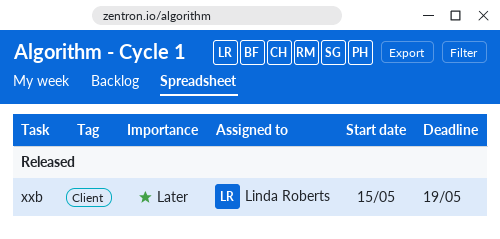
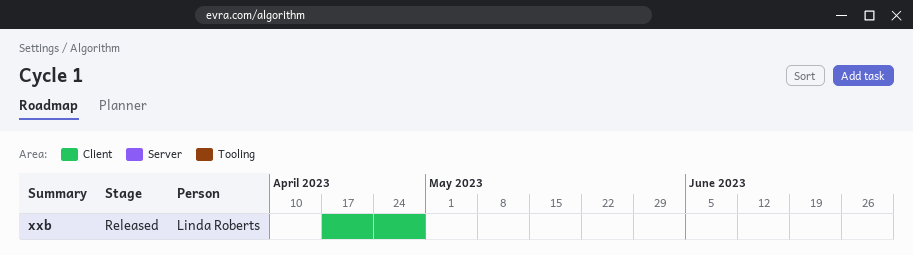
xxb, start: May 15 -> Apr 17
xxb, due: May 19 -> Apr 28

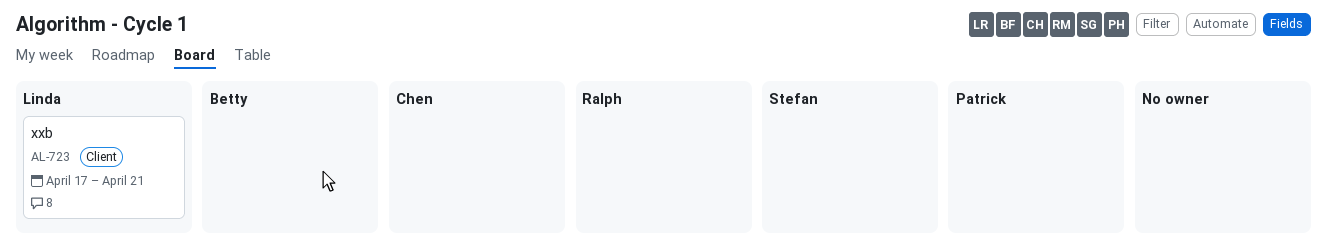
xxb, due: Apr 28 -> Apr 21

